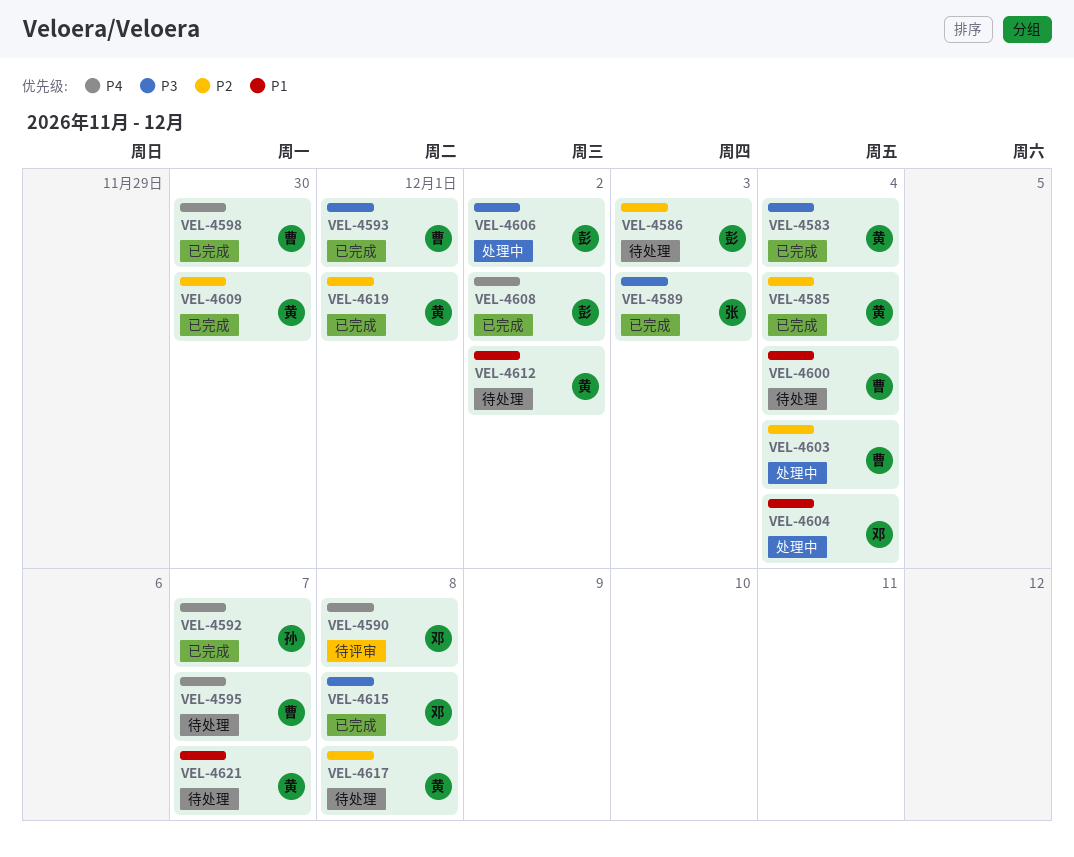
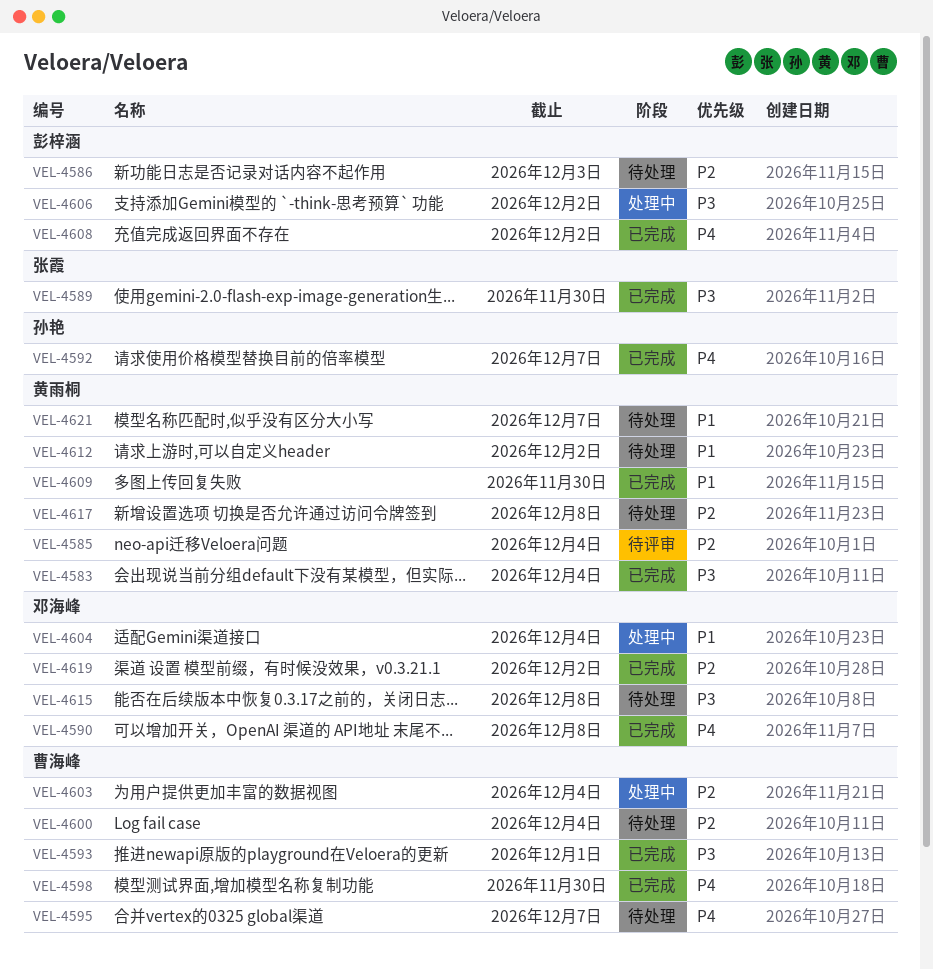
VEL-4585, status: 已完成 -> 待评审
VEL-4589, due: Dec 3 -> Nov 30
VEL-4590, status: 待评审 -> 已完成
VEL-4600, priority: P1 -> P2
VEL-4609, priority: P2 -> P1
VEL-4615, status: 已完成 -> 待处理
VEL-4619, owner: 黄雨桐 -> 邓海峰
VEL-4619, due: Dec 1 -> Dec 2

